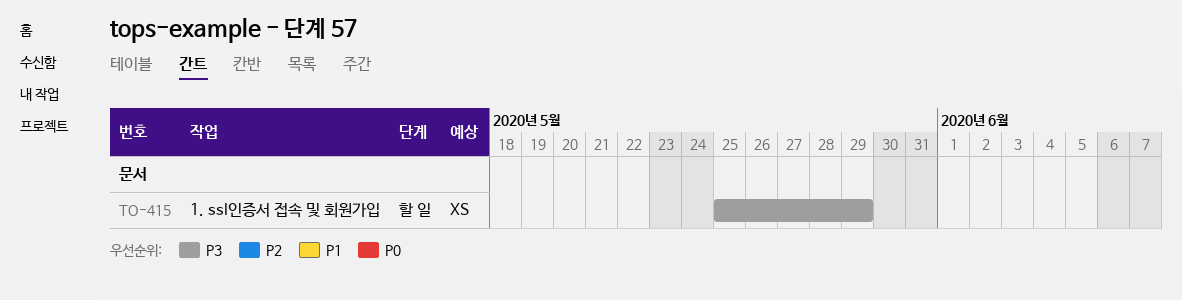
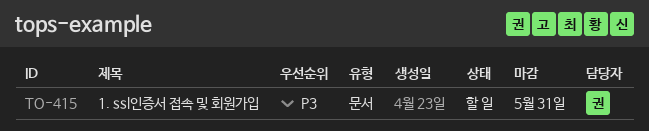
TO-415, due: May 29 -> May 31

